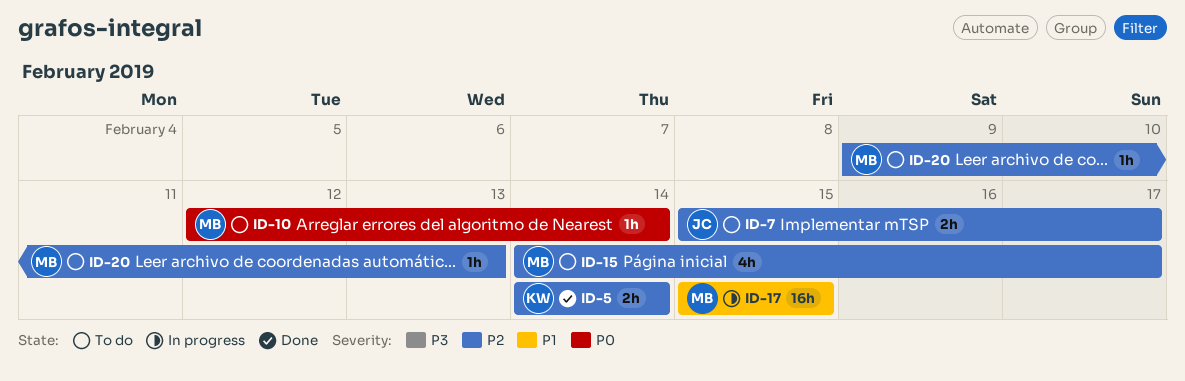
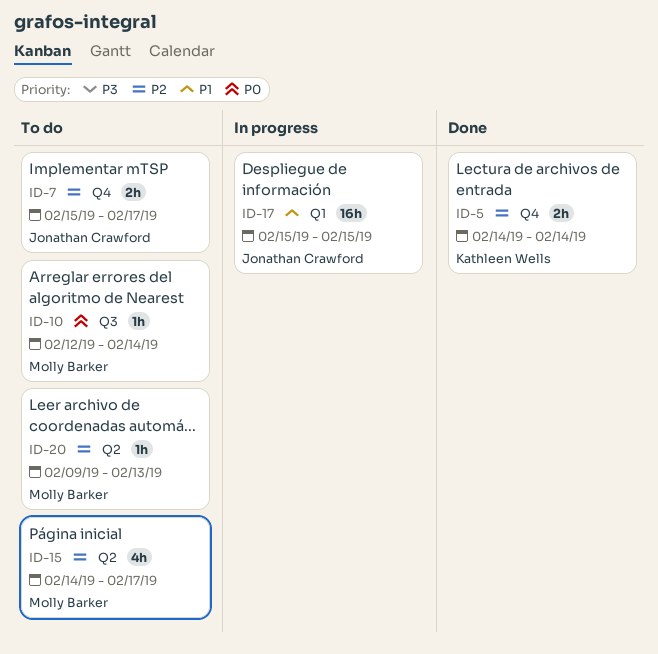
ID-17, owner: Molly Barker -> Jonathan Crawford

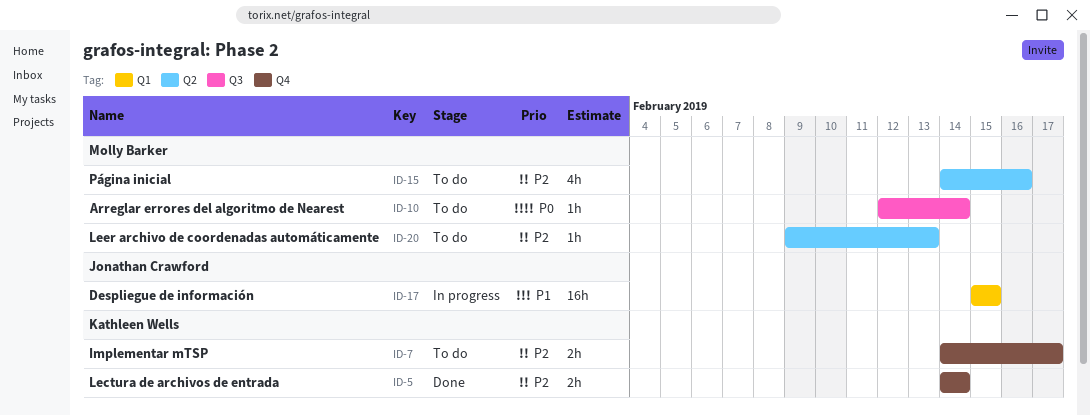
ID-7, owner: Jonathan Crawford -> Kathleen Wells
ID-7, start: Feb 15 -> Feb 14
ID-15, due: Feb 17 -> Feb 16

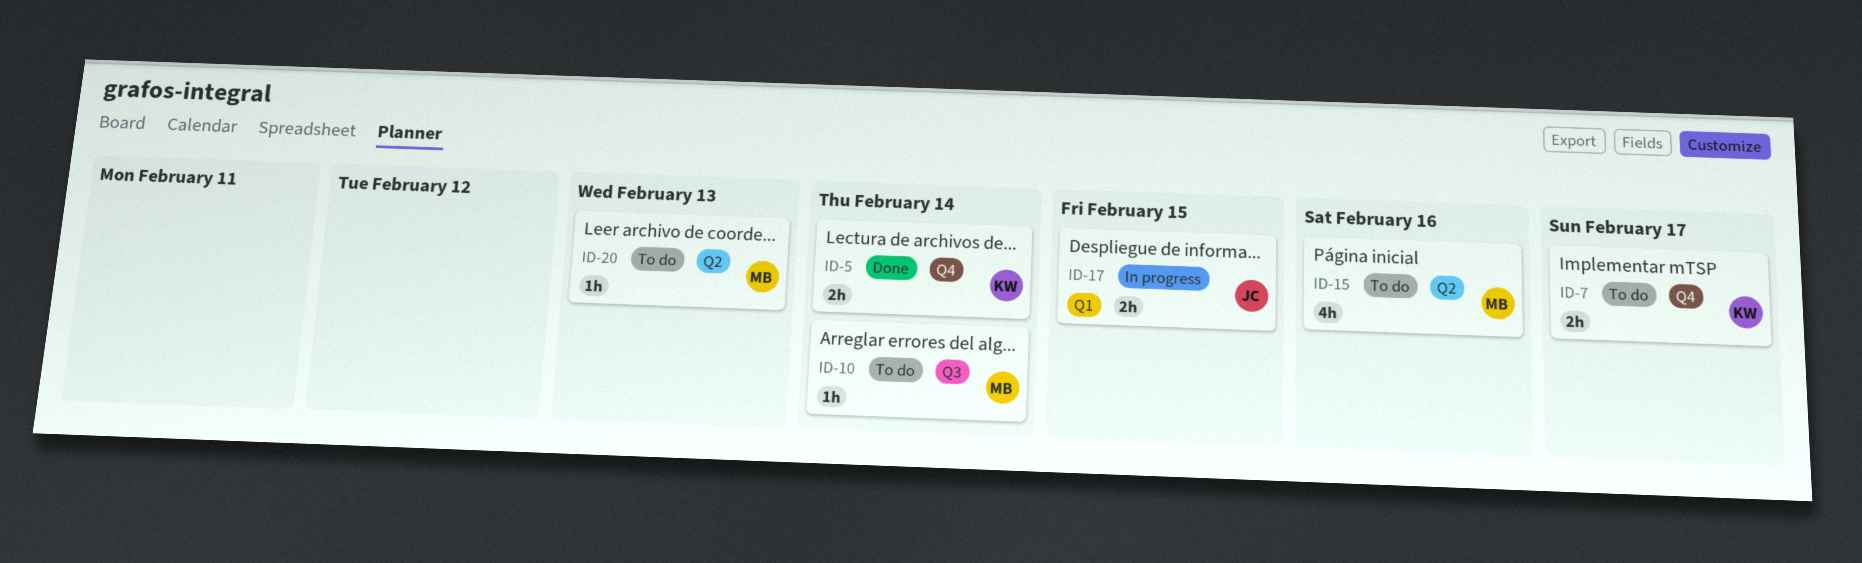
ID-17, estimate: 16h -> 2h

